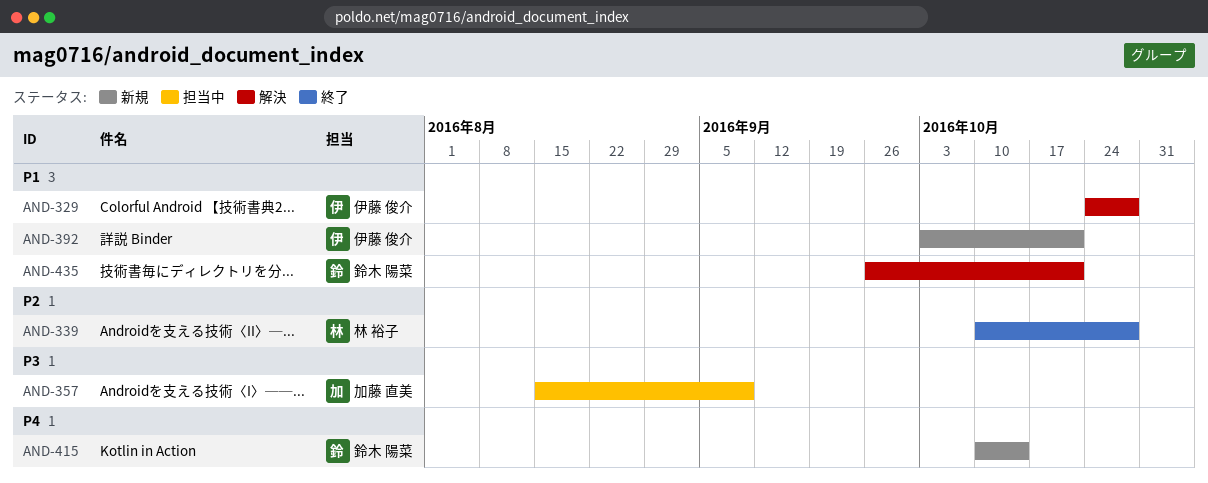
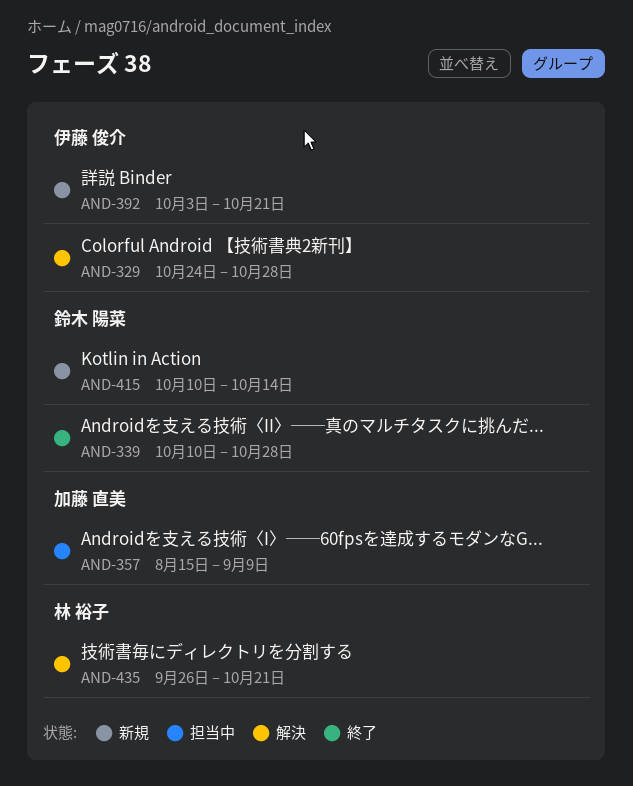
AND-339, owner: 林 裕子 -> 鈴木 陽菜
AND-435, owner: 鈴木 陽菜 -> 林 裕子

